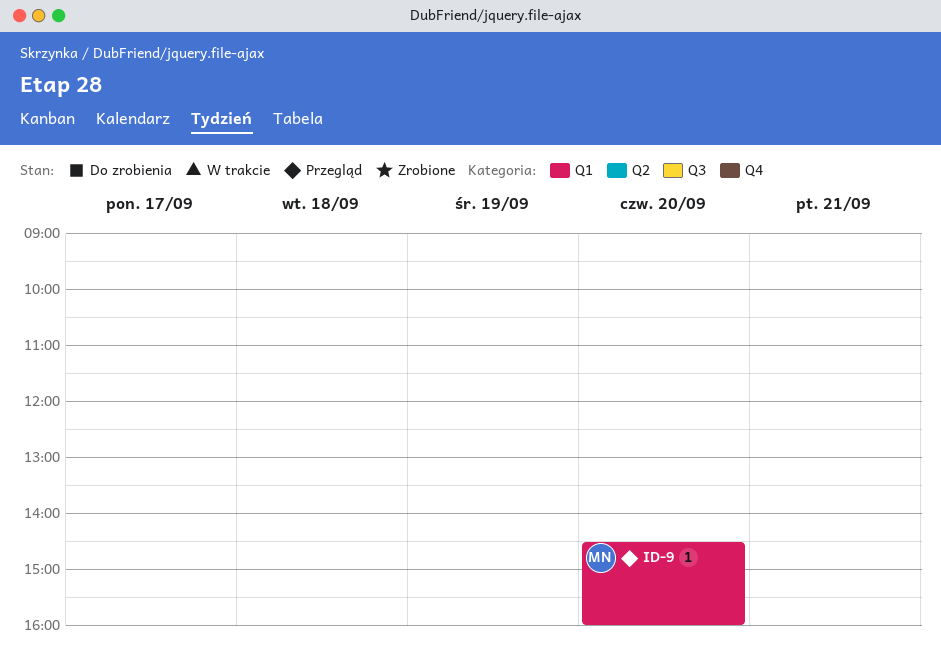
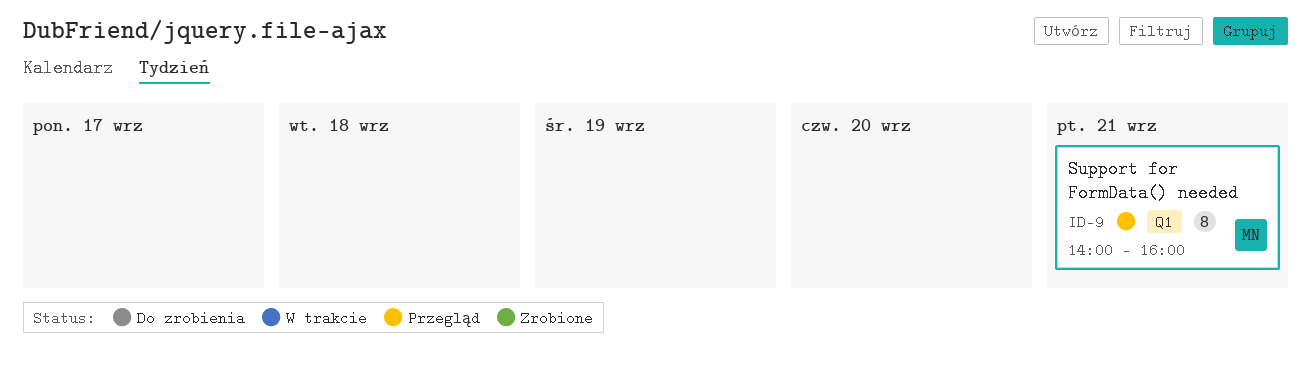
ID-9, estimate: 1 -> 8
ID-9, day: Sep 20 -> Sep 21
ID-9, begins: 14:30 -> 14:00

